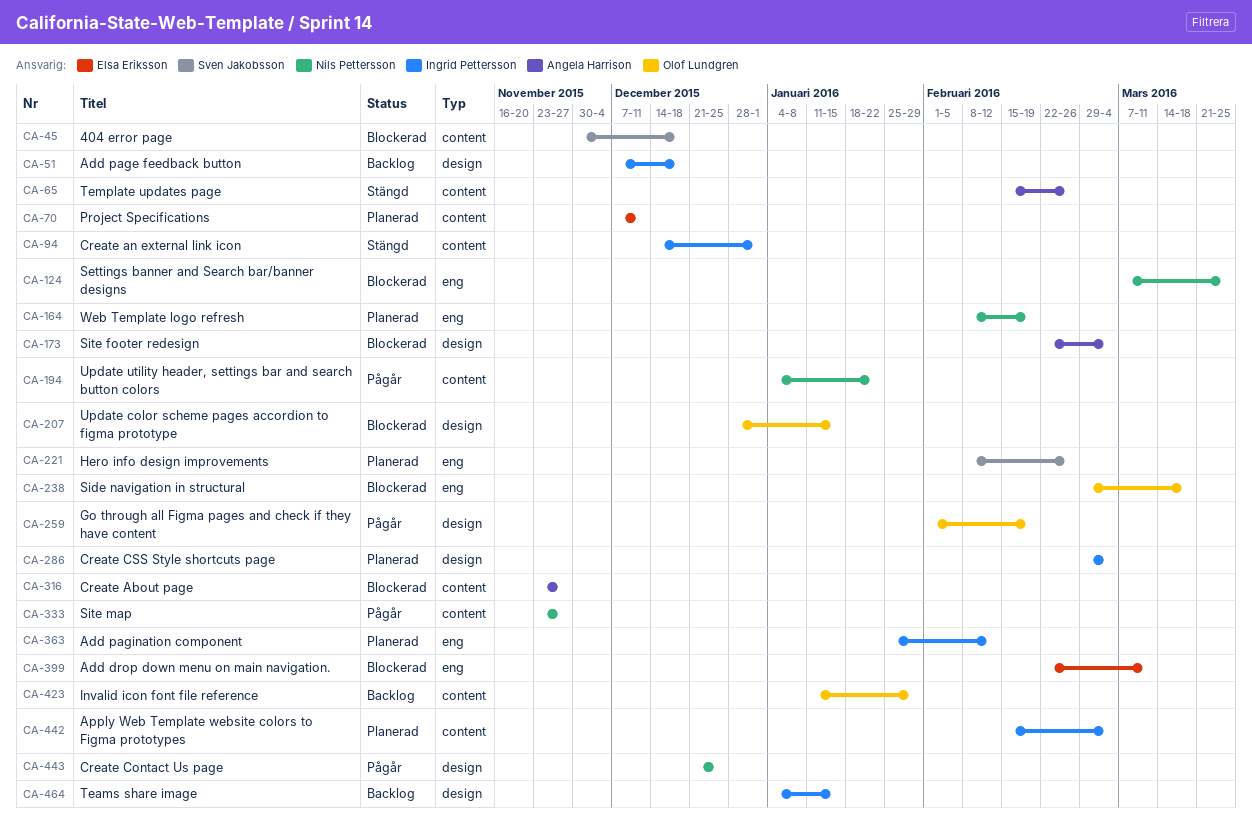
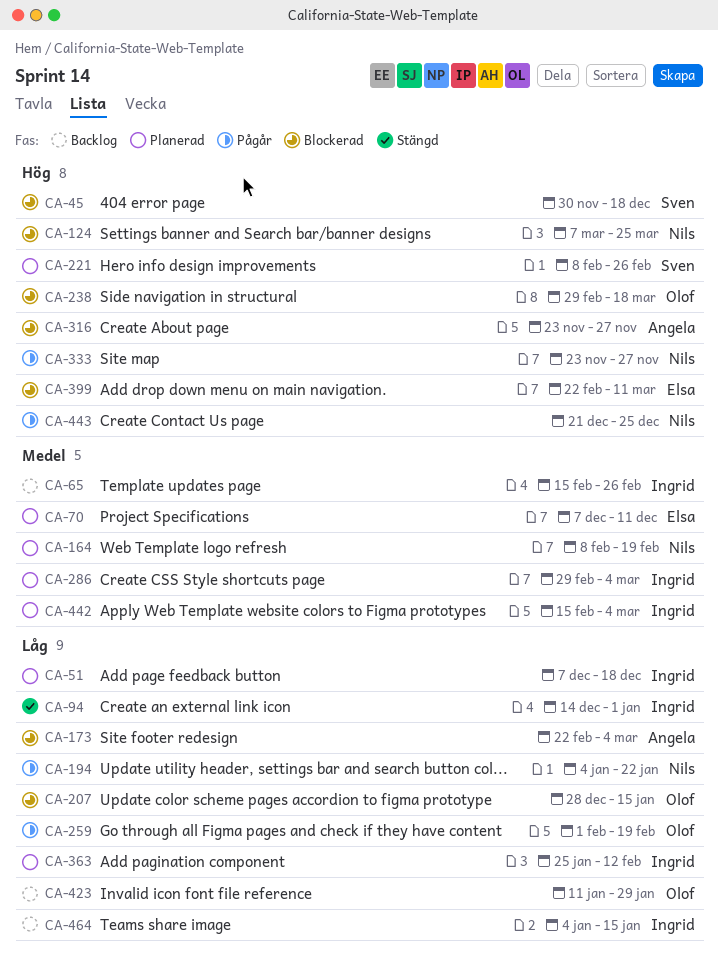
CA-51, status: Backlog -> Planerad
CA-65, status: Stängd -> Backlog
CA-65, owner: Angela Harrison -> Ingrid Pettersson

